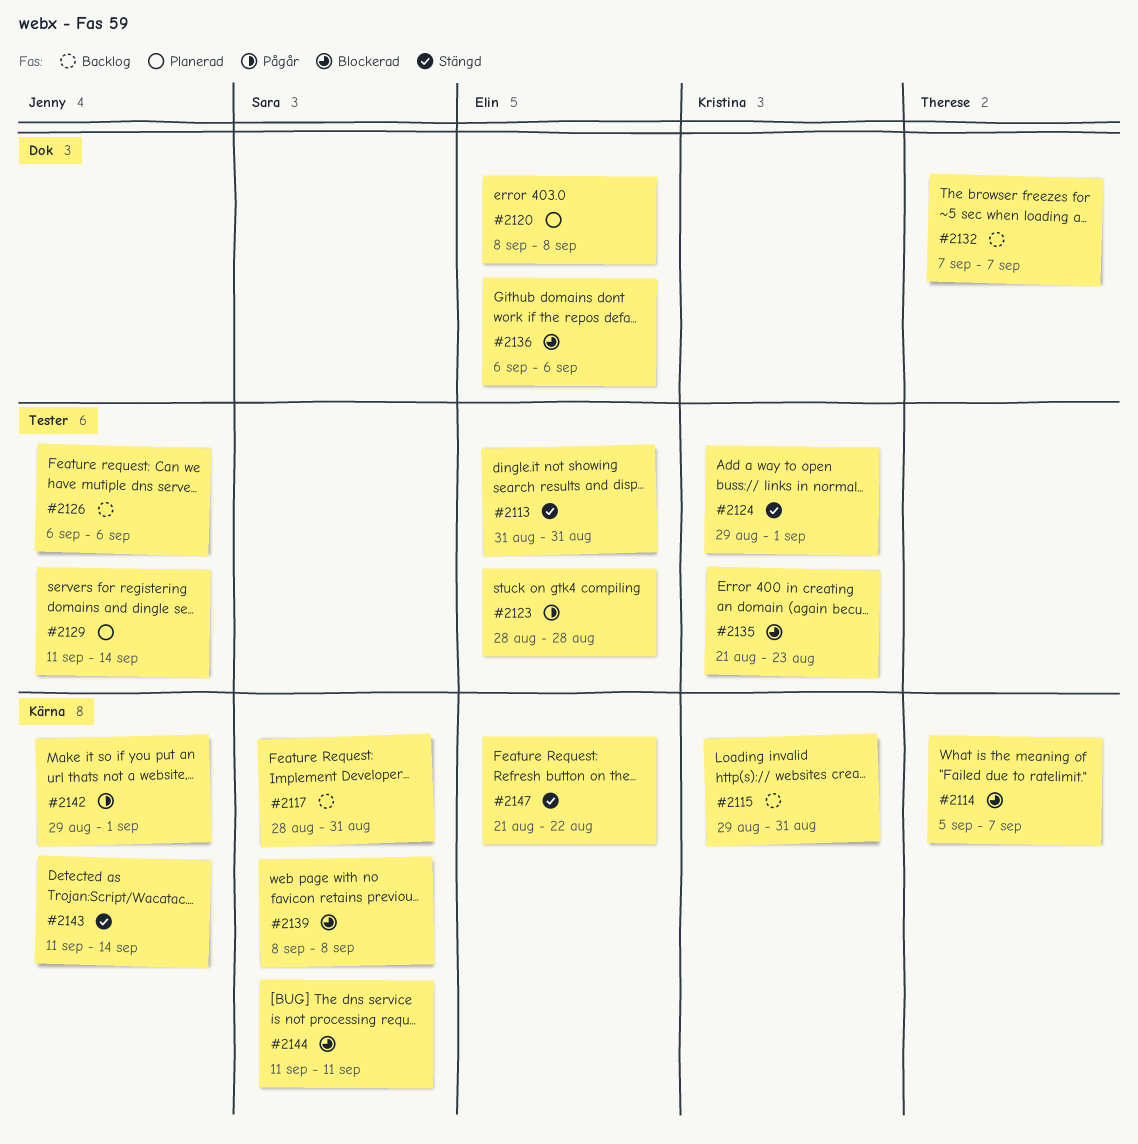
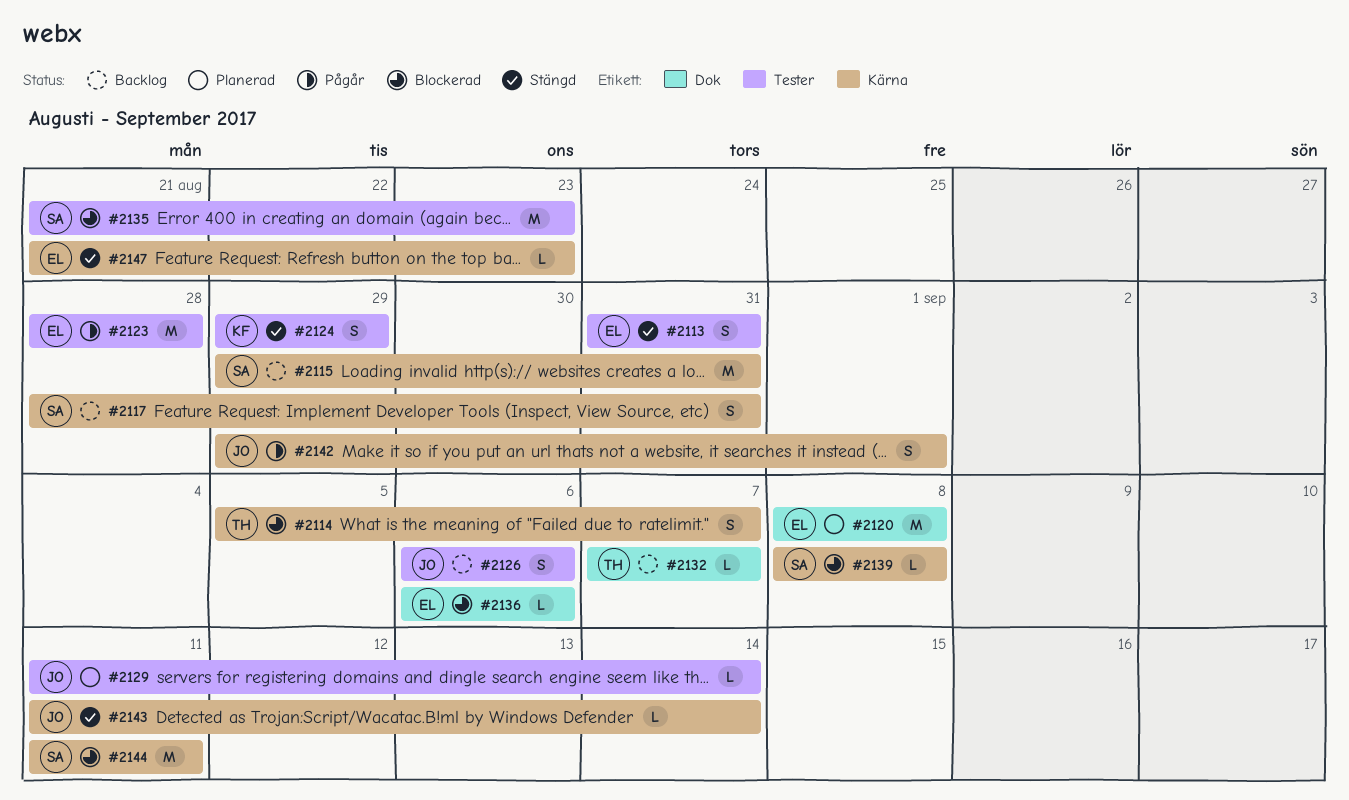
#2115, owner: Kristina -> Sara
#2124, due: Sep 1 -> Aug 29
#2135, owner: Kristina -> Sara
#2147, due: Aug 22 -> Aug 23

